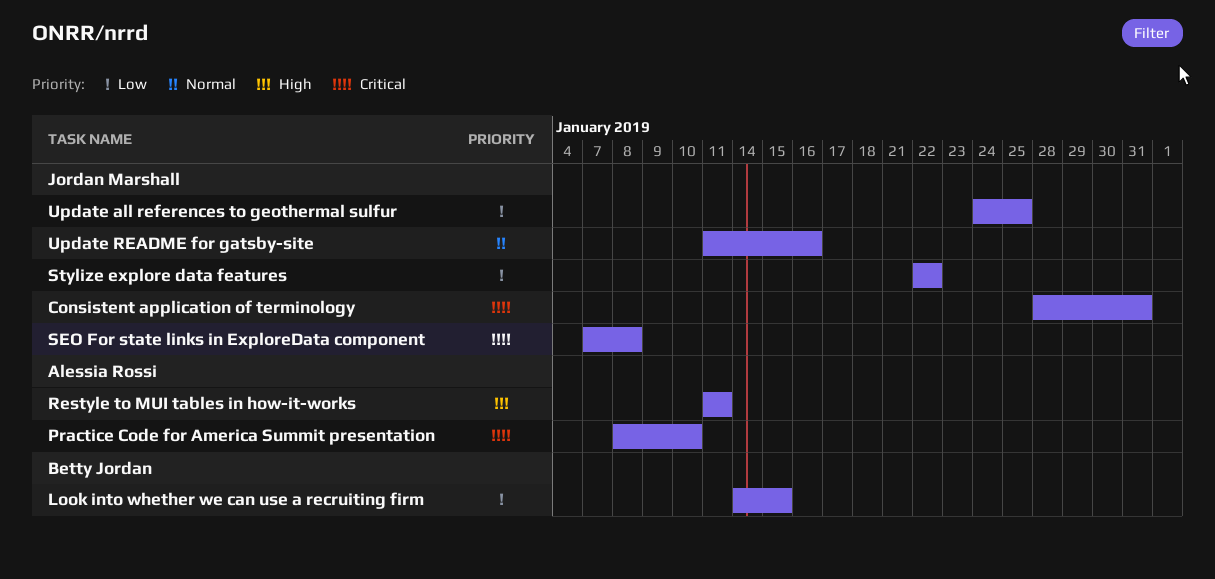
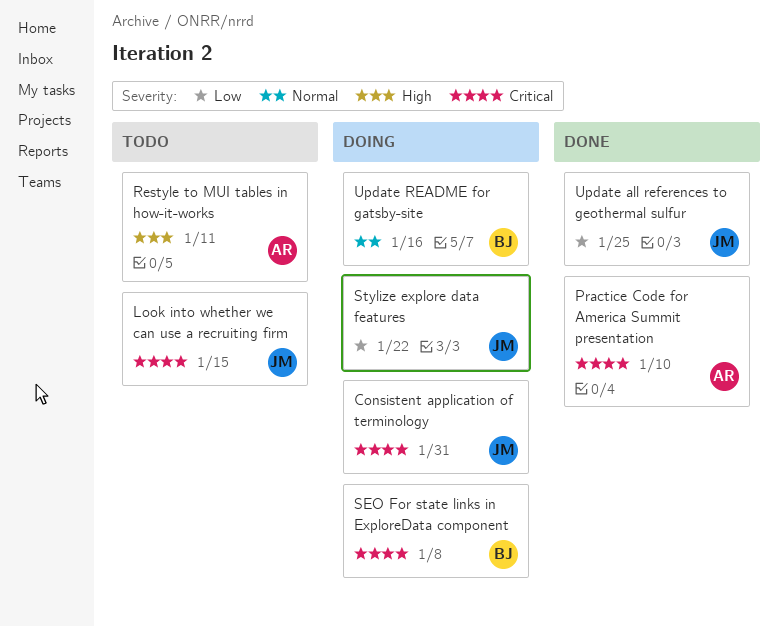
Look into whether we can use a recruiting firm, owner: Betty Jordan -> Jordan Marshall
Look into whether we can use a recruiting firm, priority: Low -> Critical
SEO For state links in ExploreData component, owner: Jordan Marshall -> Betty Jordan
Update README for gatsby-site, owner: Jordan Marshall -> Betty Jordan

